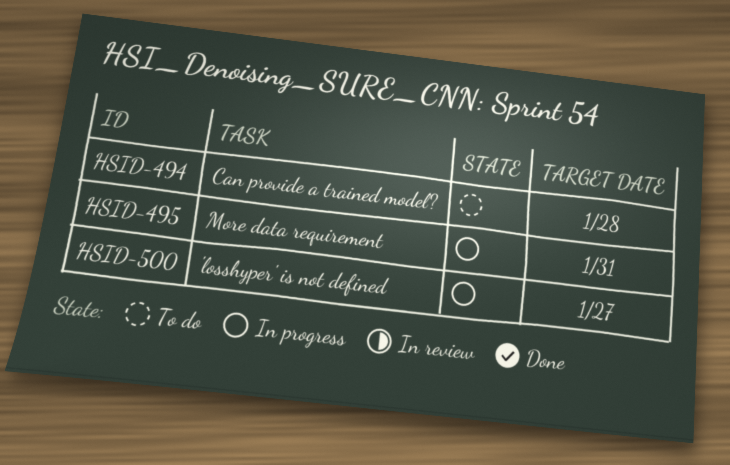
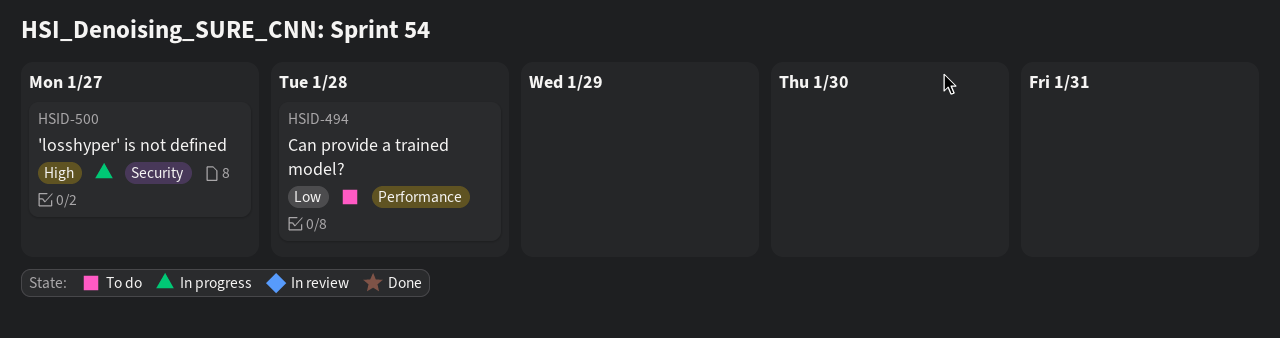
HSID-495: present -> none

